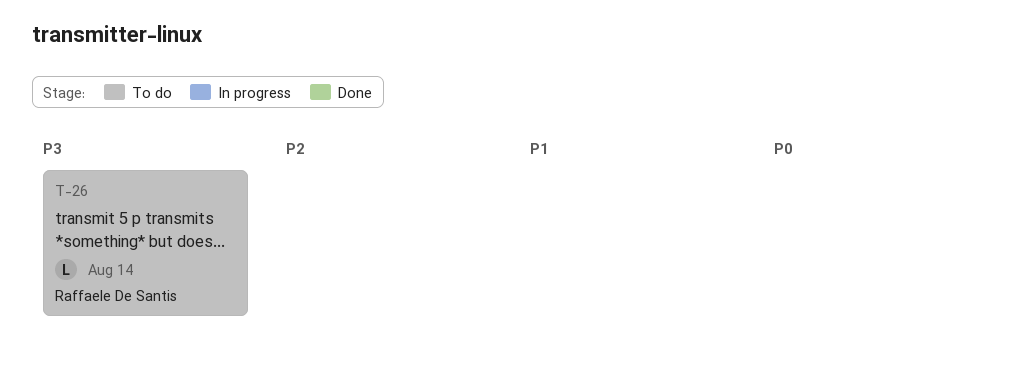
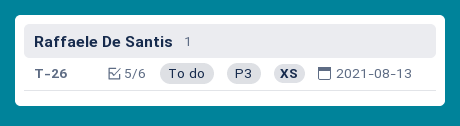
T-26, estimate: L -> XS
T-26, due: Aug 14 -> Aug 13

